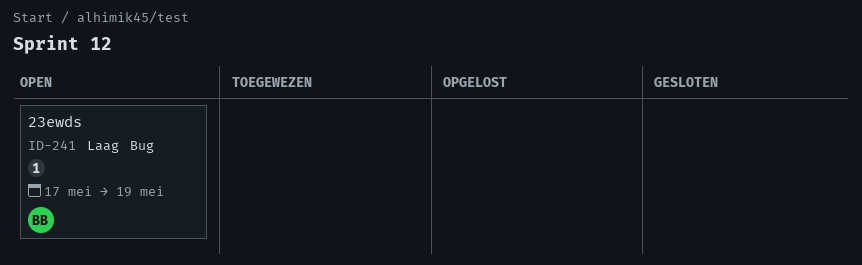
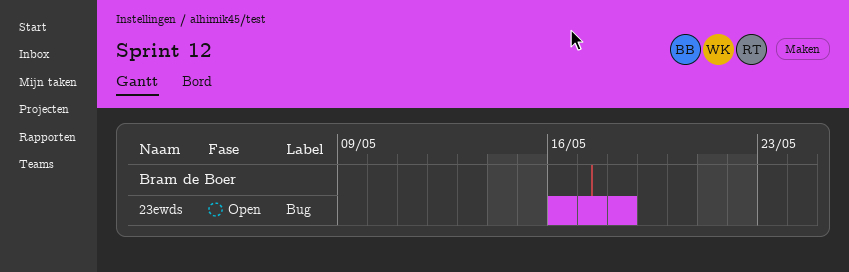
23ewds, start: May 17 -> May 16
23ewds, due: May 19 -> May 18

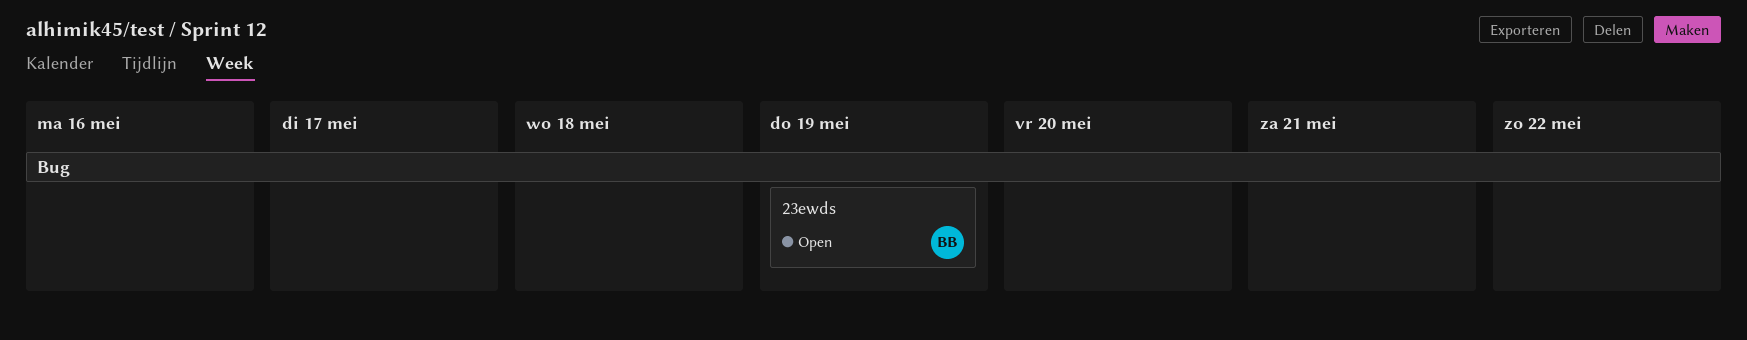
23ewds, due: May 18 -> May 19

